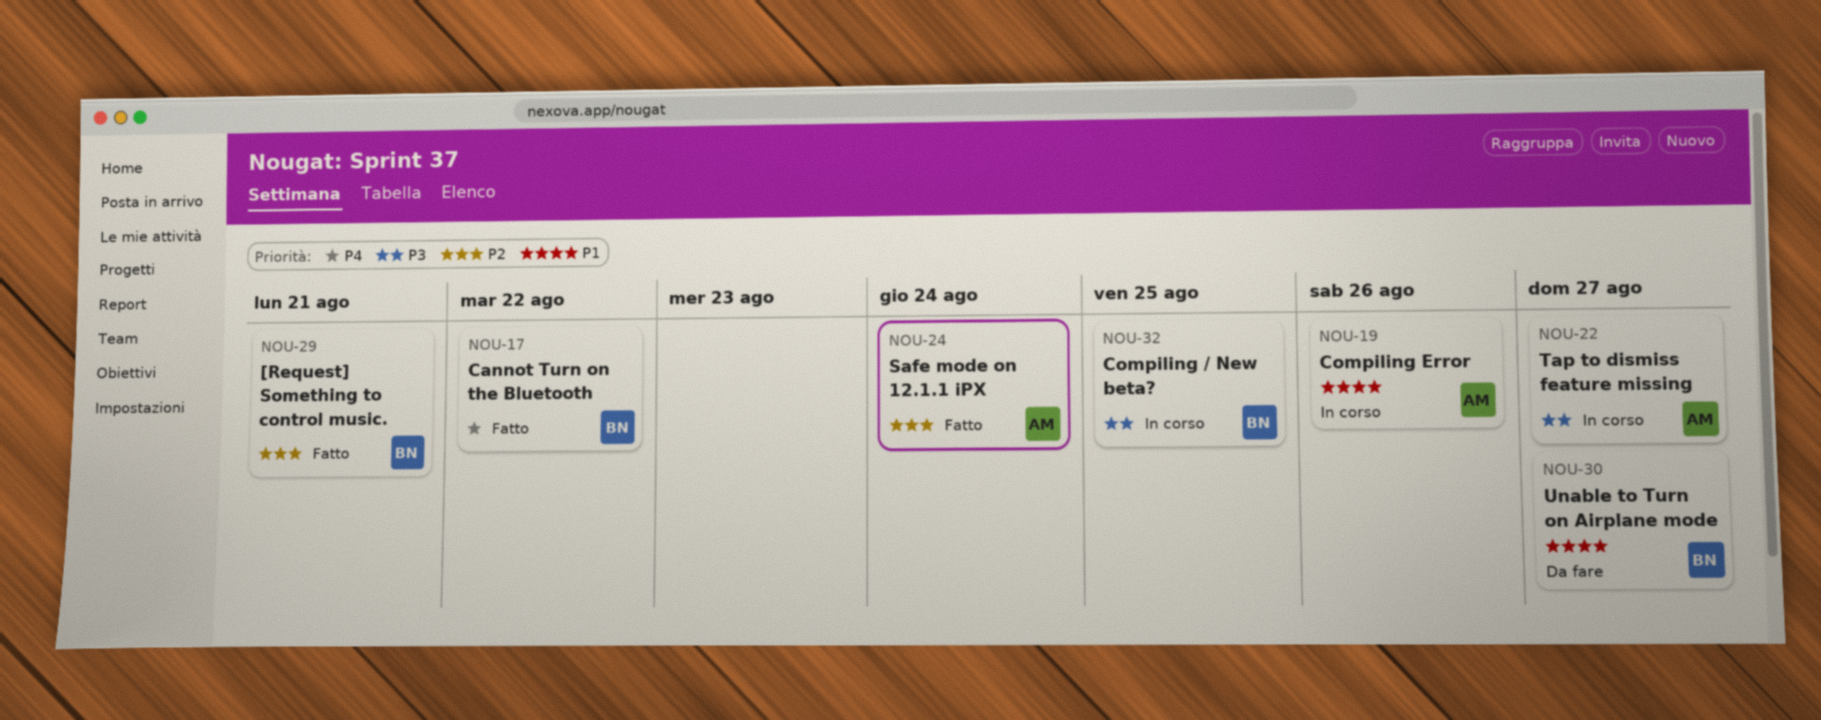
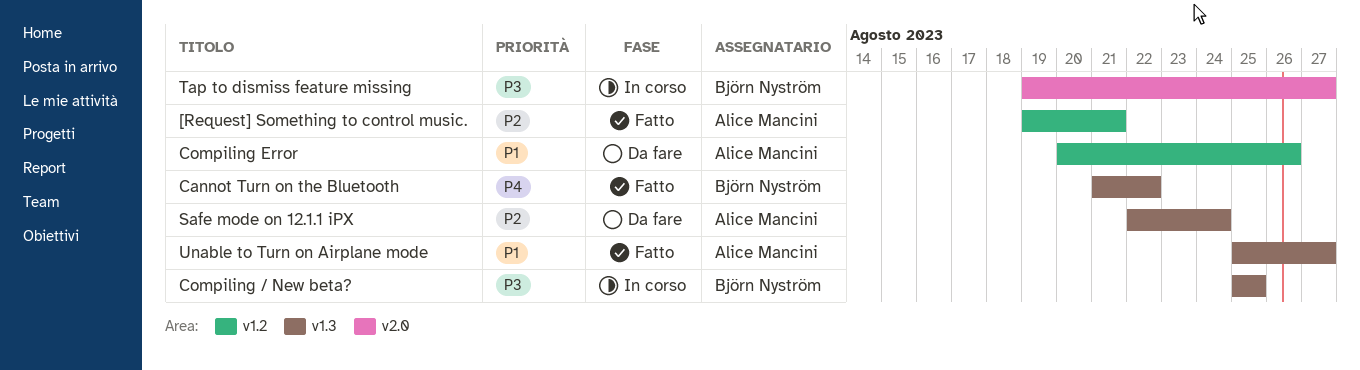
[Request] Something to control music., owner: Björn Nyström -> Alice Mancini
Compiling Error, status: In corso -> Da fare
Safe mode on 12.1.1 iPX, status: Fatto -> Da fare
Tap to dismiss feature missing, owner: Alice Mancini -> Björn Nyström
Unable to Turn on Airplane mode, status: Da fare -> Fatto
Unable to Turn on Airplane mode, owner: Björn Nyström -> Alice Mancini

